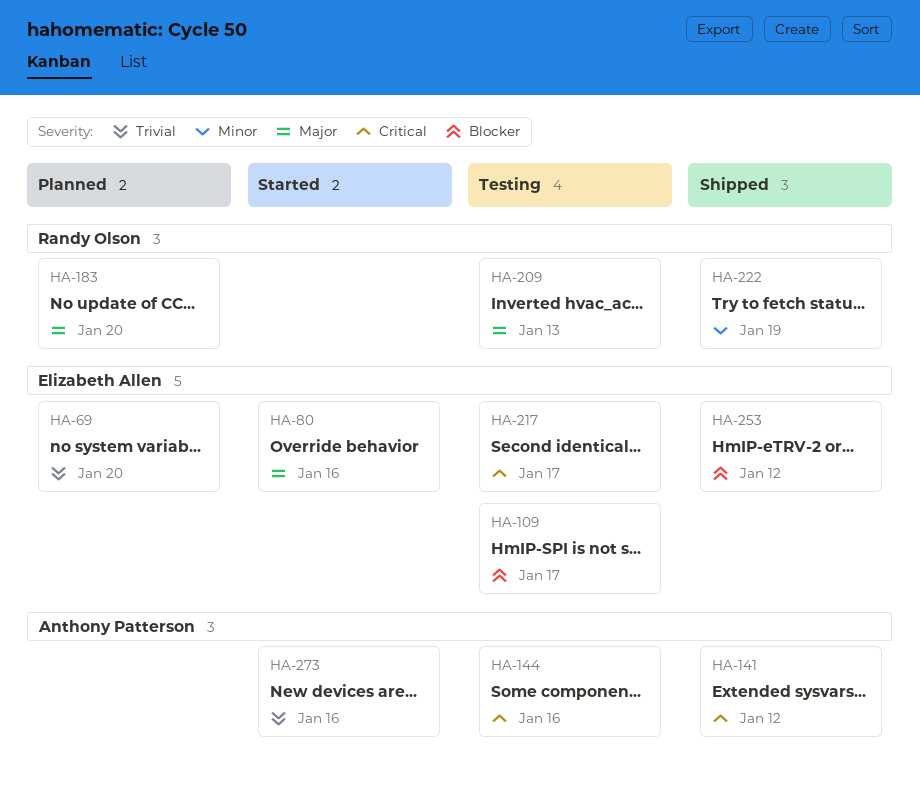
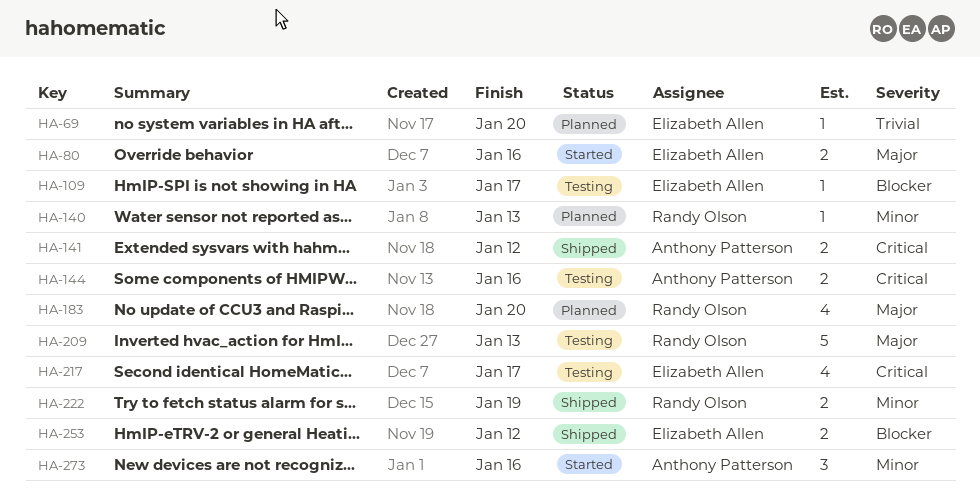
HA-140: none -> present
HA-273, priority: Trivial -> Minor

